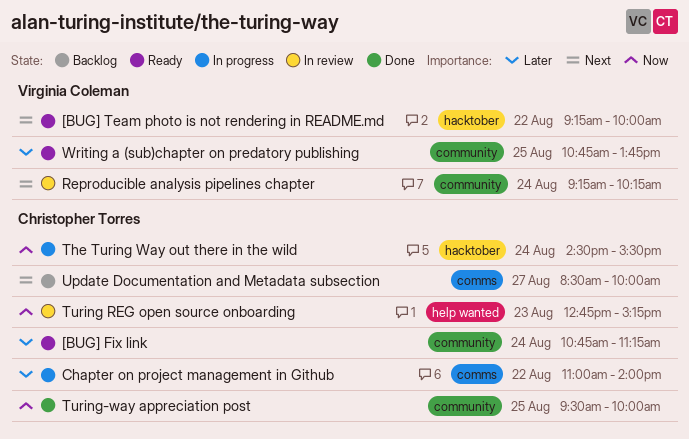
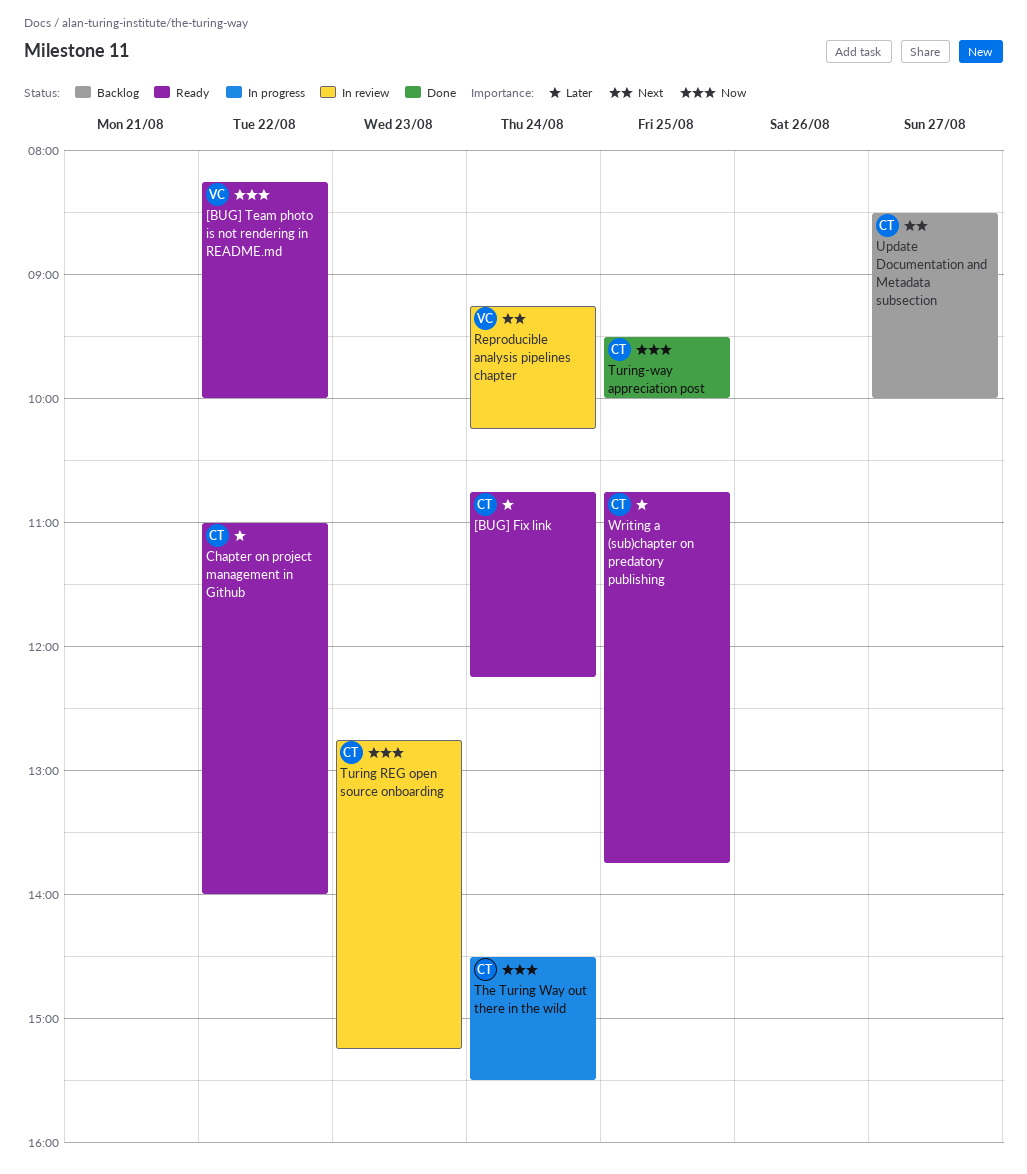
[BUG] Fix link, ends: 11:15 -> 12:15
[BUG] Team photo is not rendering in README.md, priority: Next -> Now
[BUG] Team photo is not rendering in README.md, begins: 09:15 -> 08:15
Chapter on project management in Github, status: In progress -> Ready
Writing a (sub)chapter on predatory publishing, owner: Virginia Coleman -> Christopher Torres

